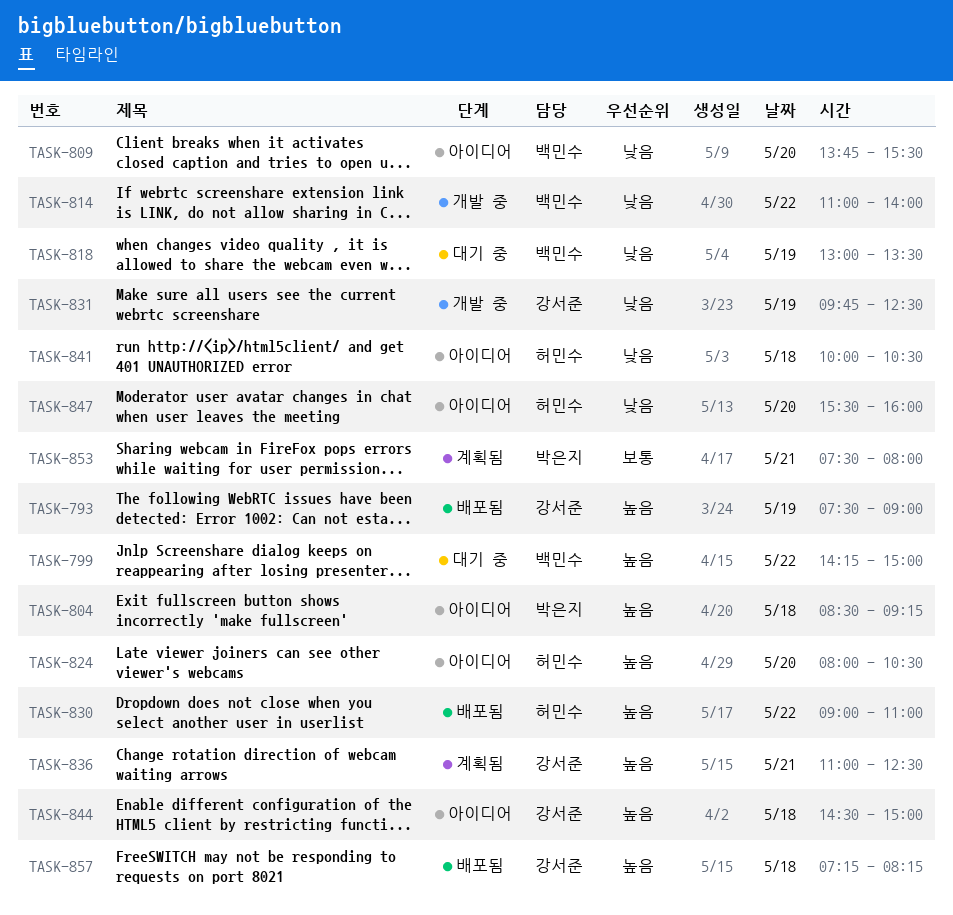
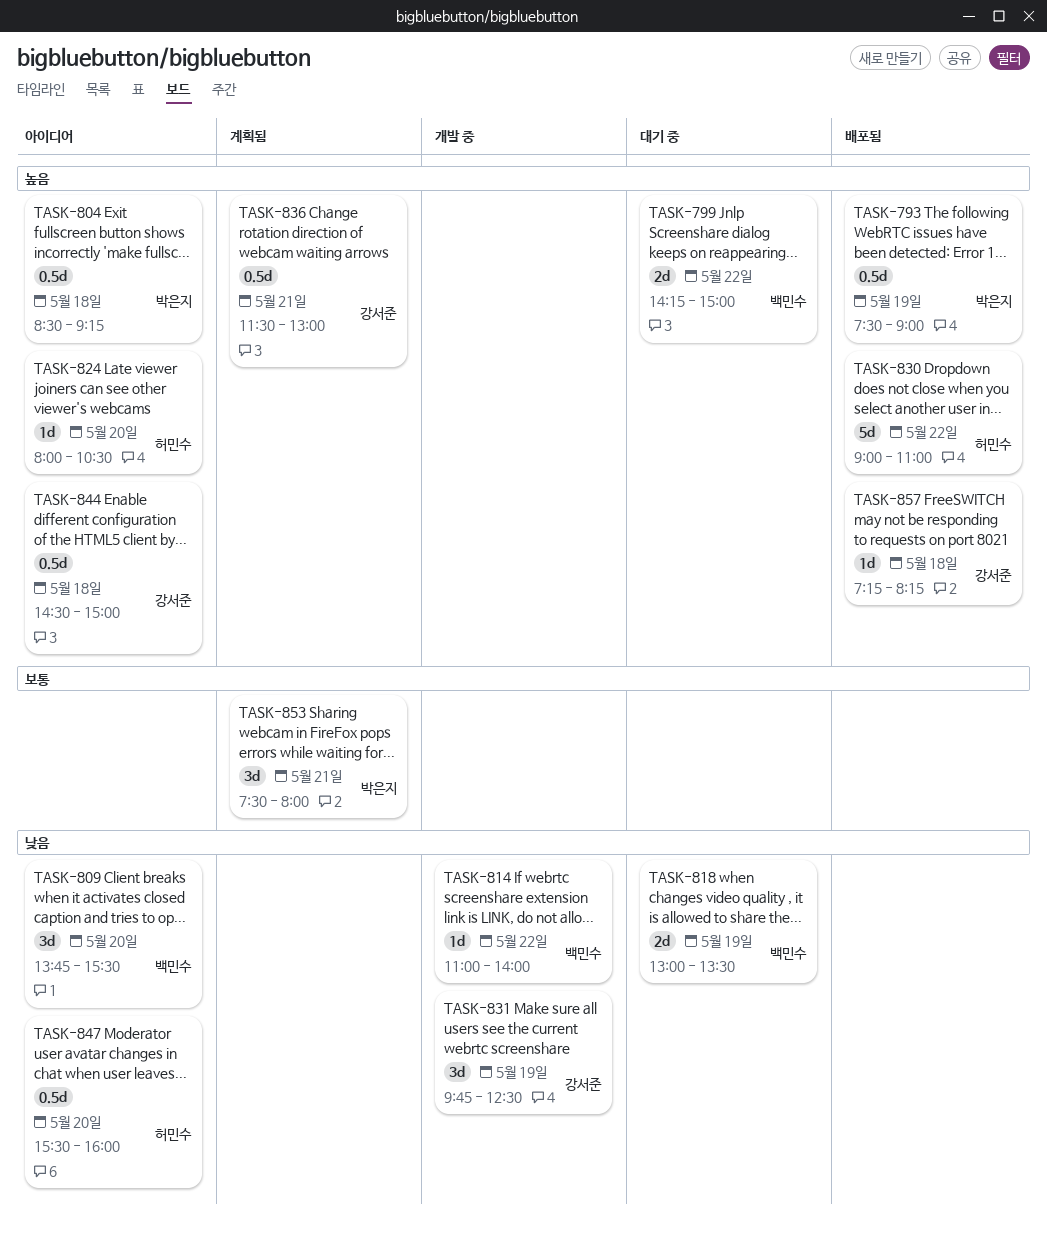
TASK-793, owner: 강서준 -> 박은지
TASK-836, begins: 11:00 -> 11:30
TASK-836, ends: 12:30 -> 13:00
TASK-841: present -> none

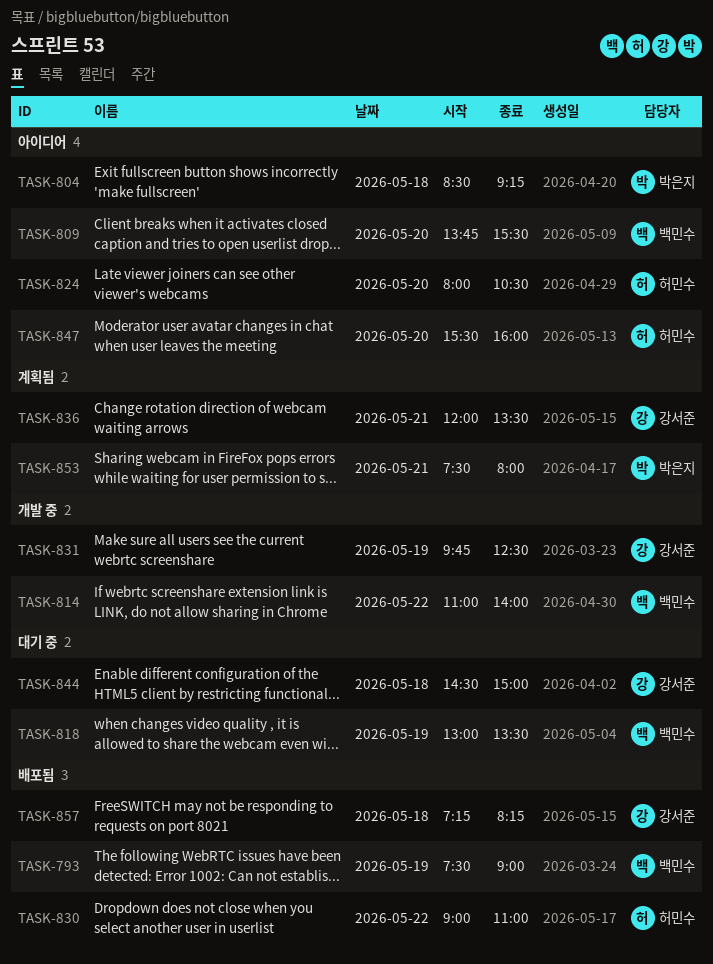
TASK-793, owner: 박은지 -> 백민수
TASK-799: present -> none
TASK-836, begins: 11:30 -> 12:00
TASK-836, ends: 13:00 -> 13:30
TASK-844, status: 아이디어 -> 대기 중

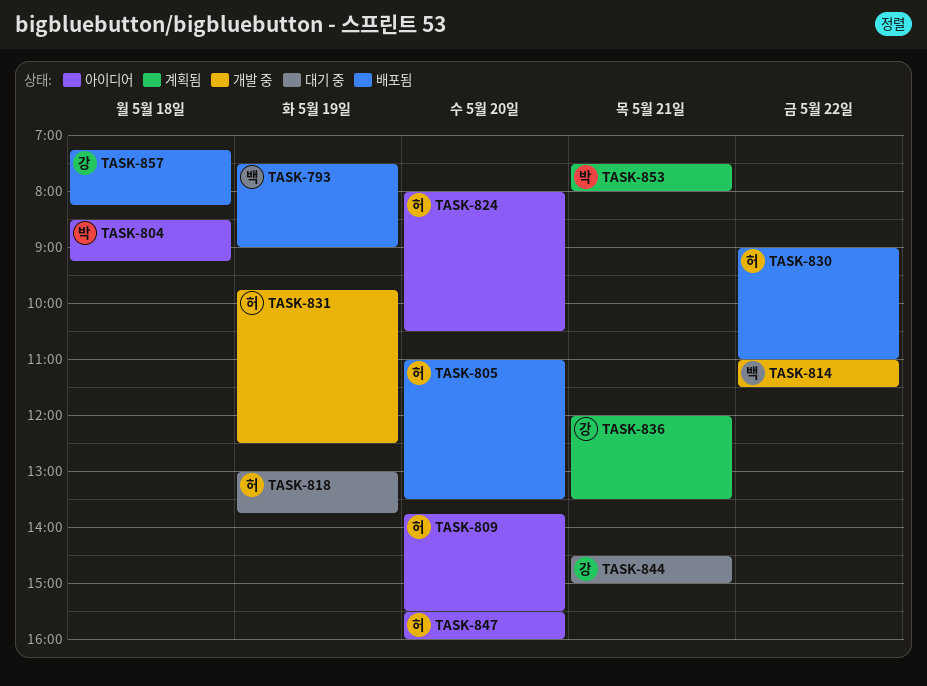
TASK-805: none -> present
TASK-809, owner: 백민수 -> 허민수
TASK-814, ends: 14:00 -> 11:30
TASK-818, owner: 백민수 -> 허민수
TASK-818, ends: 13:30 -> 13:45
TASK-831, owner: 강서준 -> 허민수
TASK-844, day: May 18 -> May 21

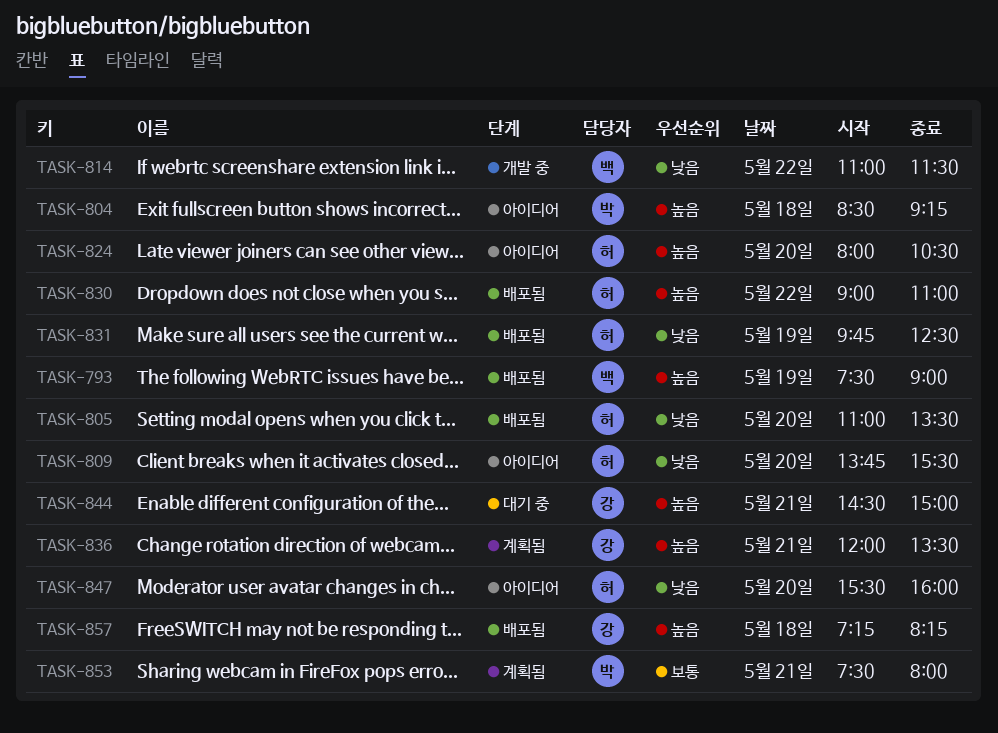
TASK-818: present -> none
TASK-831, status: 개발 중 -> 배포됨

